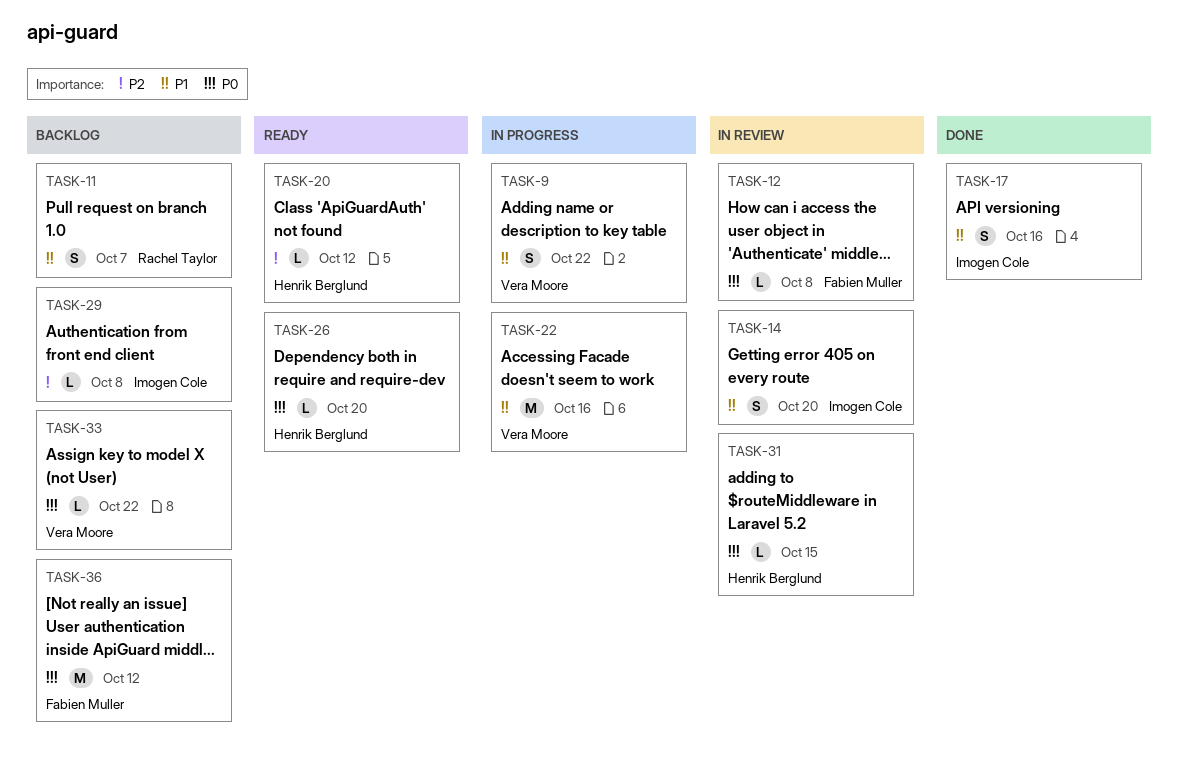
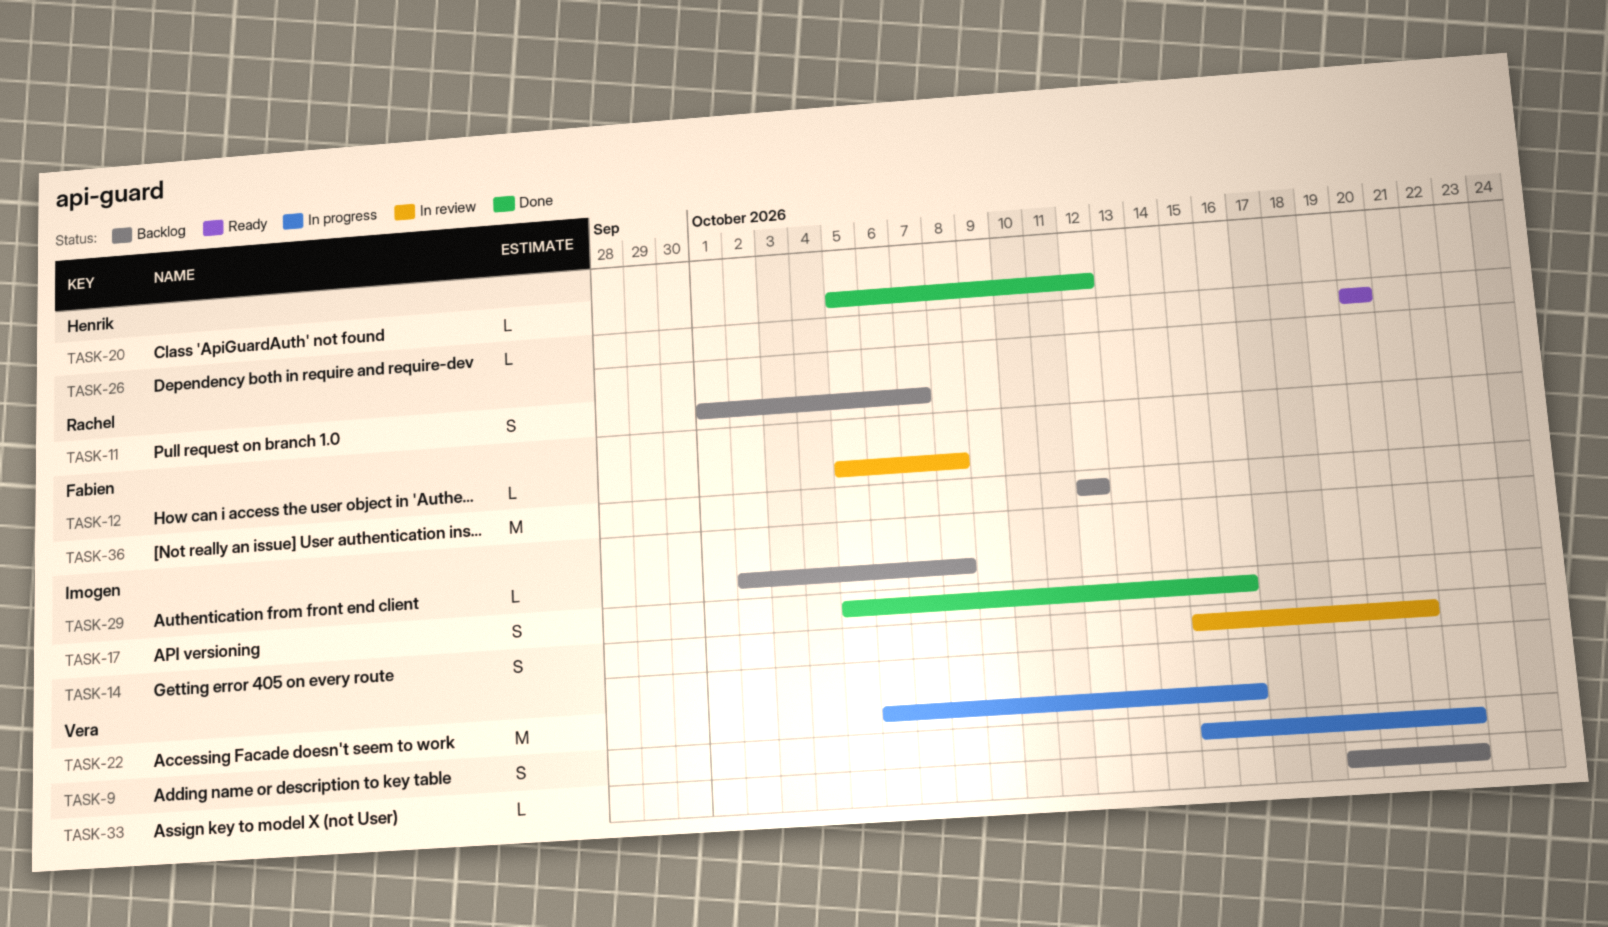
TASK-14, due: Oct 20 -> Oct 21
TASK-20, status: Ready -> Done
TASK-31: present -> none

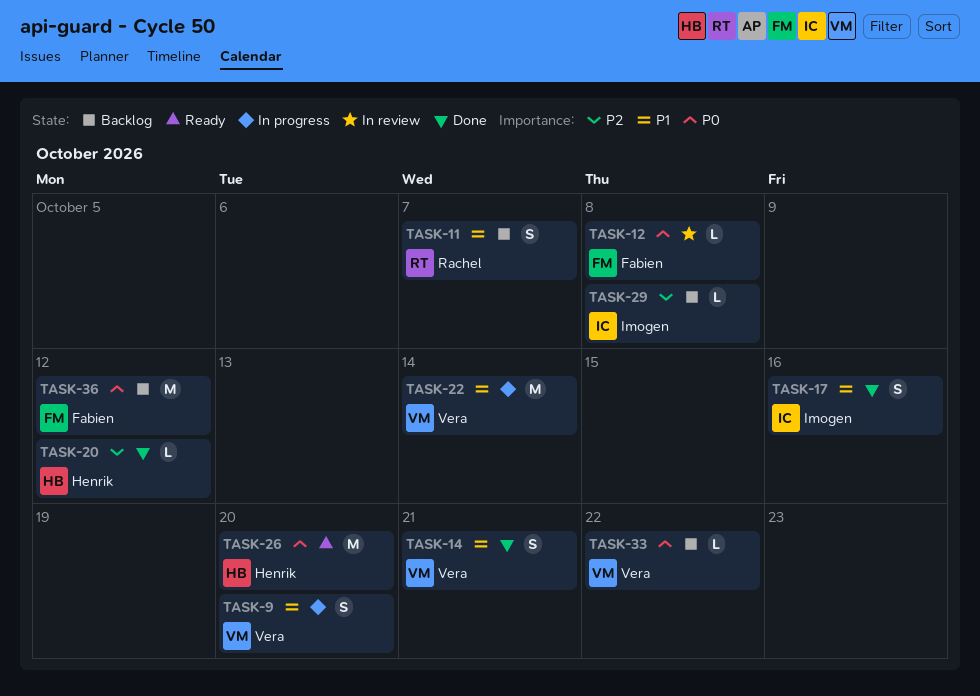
TASK-9, due: Oct 22 -> Oct 20
TASK-14, status: In review -> Done
TASK-14, owner: Imogen -> Vera
TASK-22, due: Oct 16 -> Oct 14
TASK-26, estimate: L -> M

